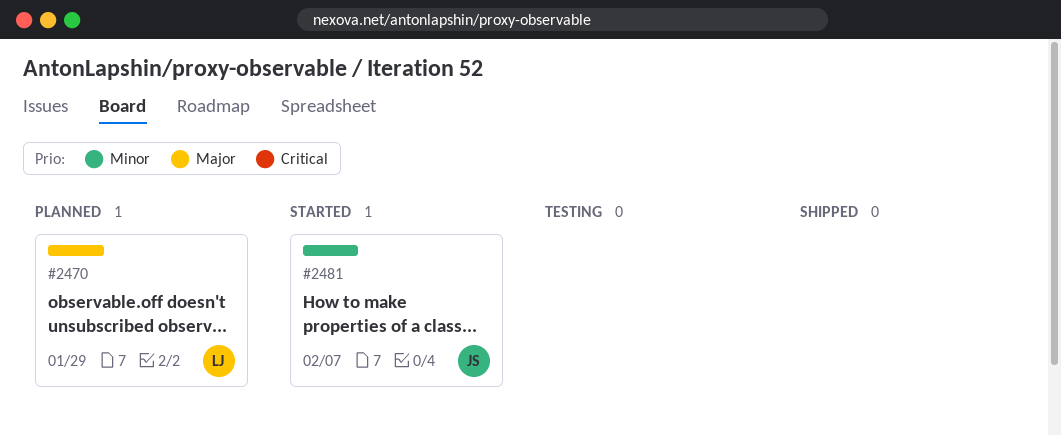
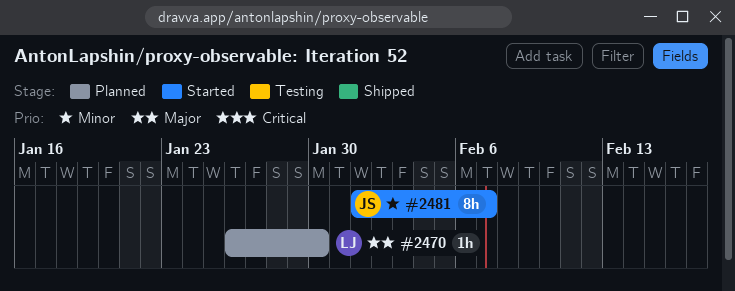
#2470, due: Jan 29 -> Jan 30

